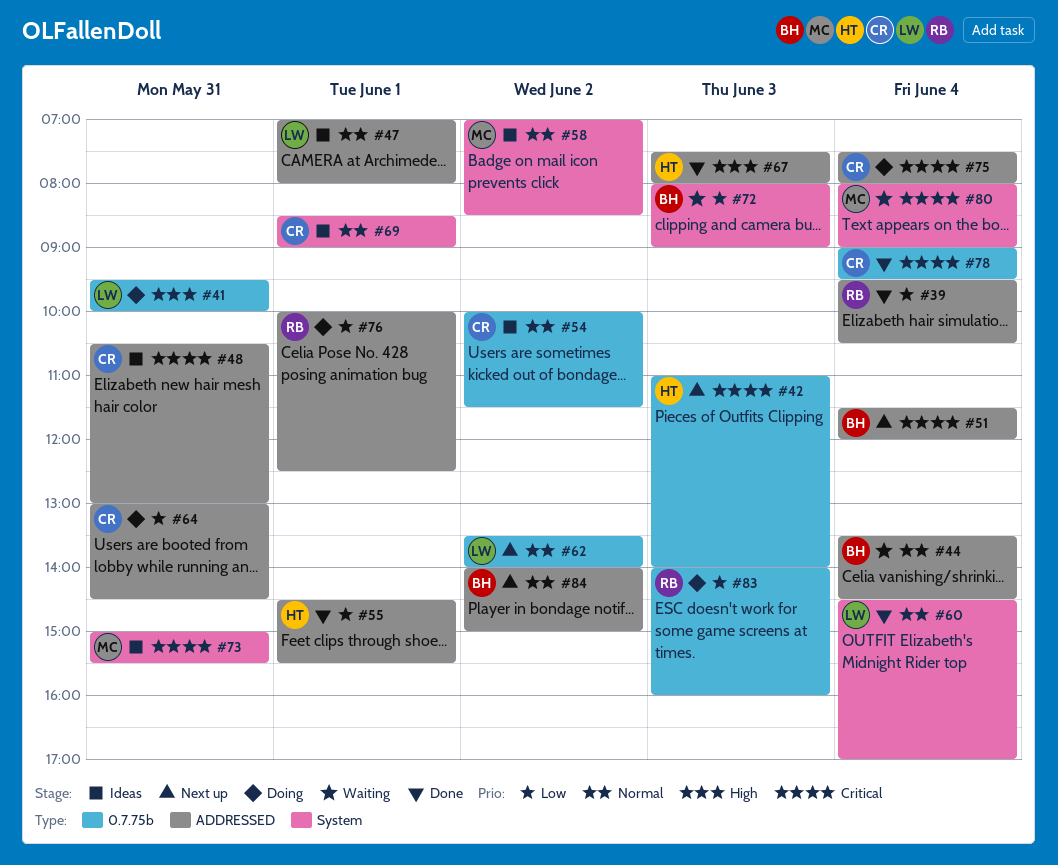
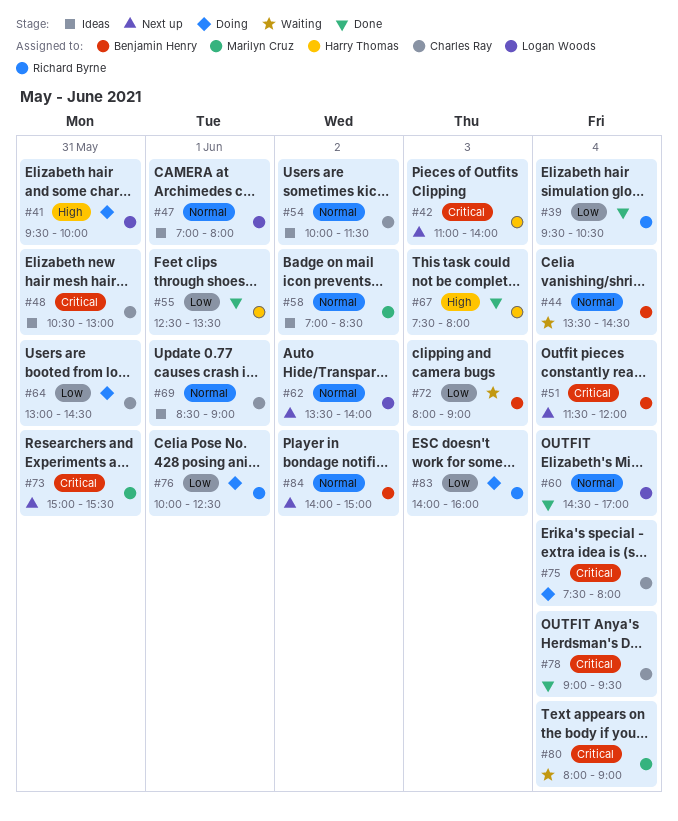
#55, begins: 14:30 -> 12:30
#55, ends: 15:30 -> 13:30
#73, status: Ideas -> Next up

